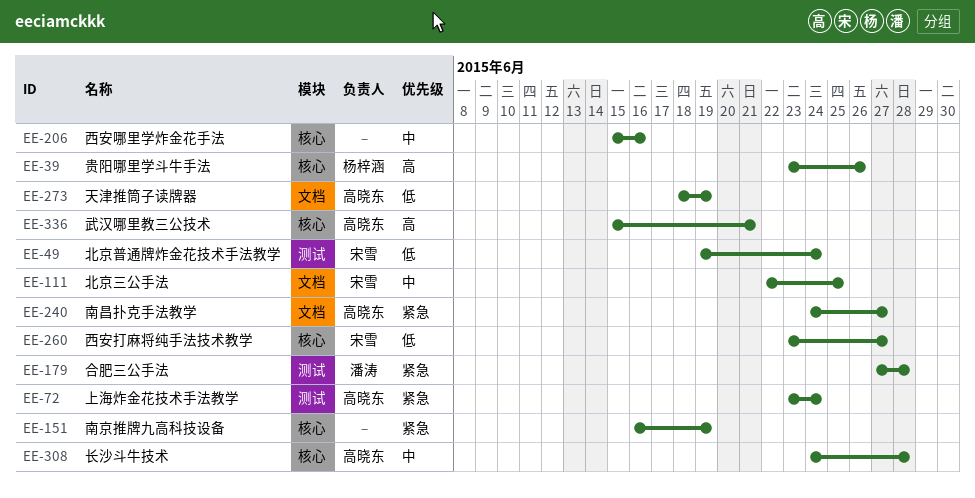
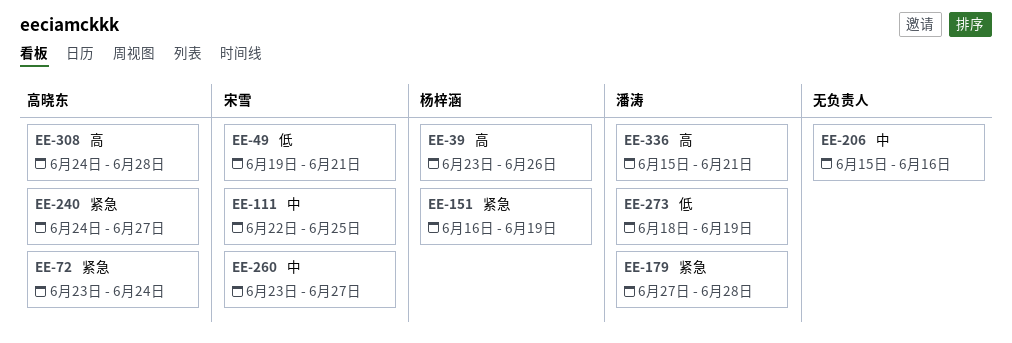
EE-49, due: Jun 24 -> Jun 21
EE-151, owner: none -> 杨梓涵
EE-260, priority: 低 -> 中
EE-273, owner: 高晓东 -> 潘涛
EE-308, priority: 中 -> 高
EE-336, owner: 高晓东 -> 潘涛

